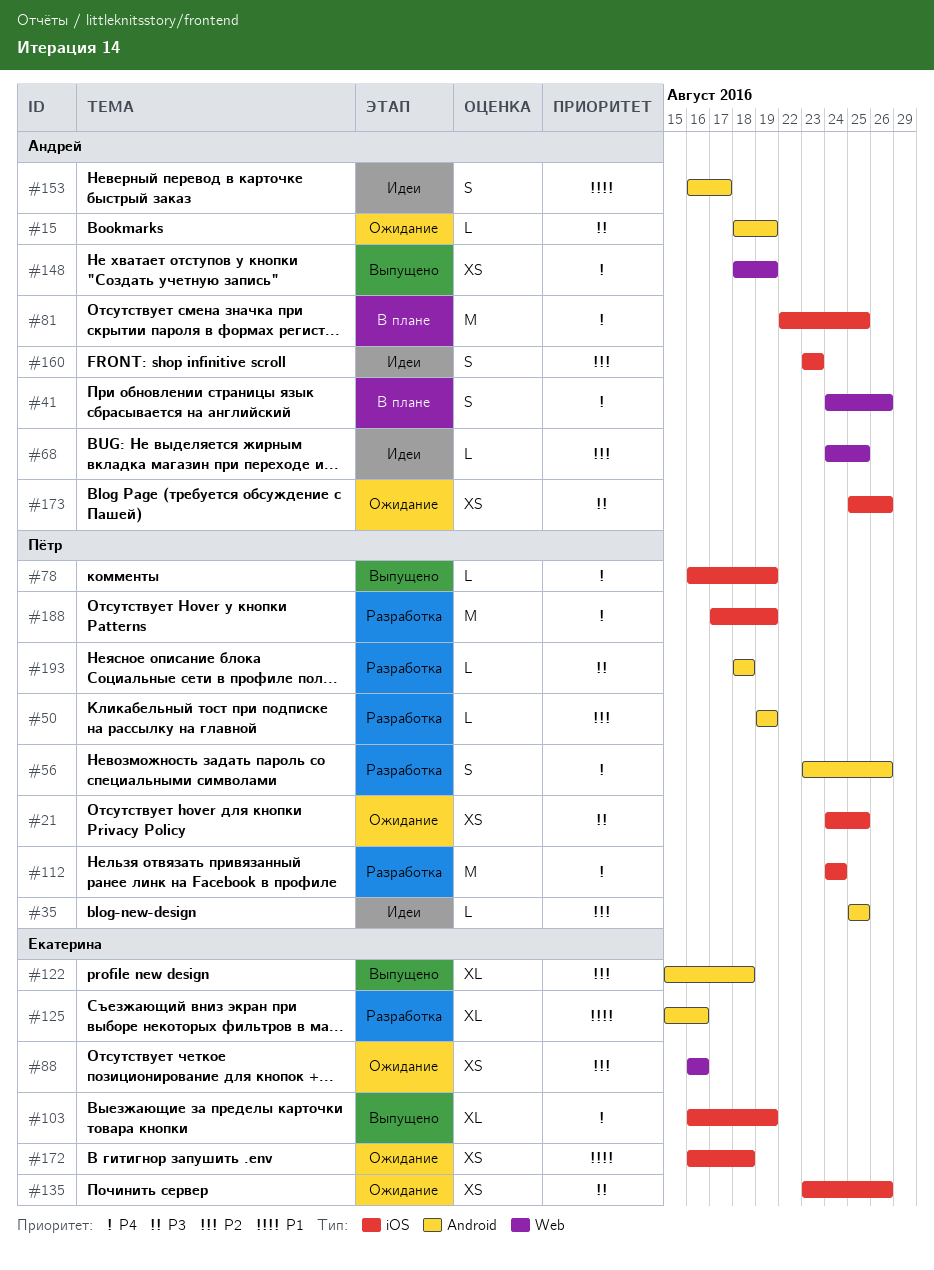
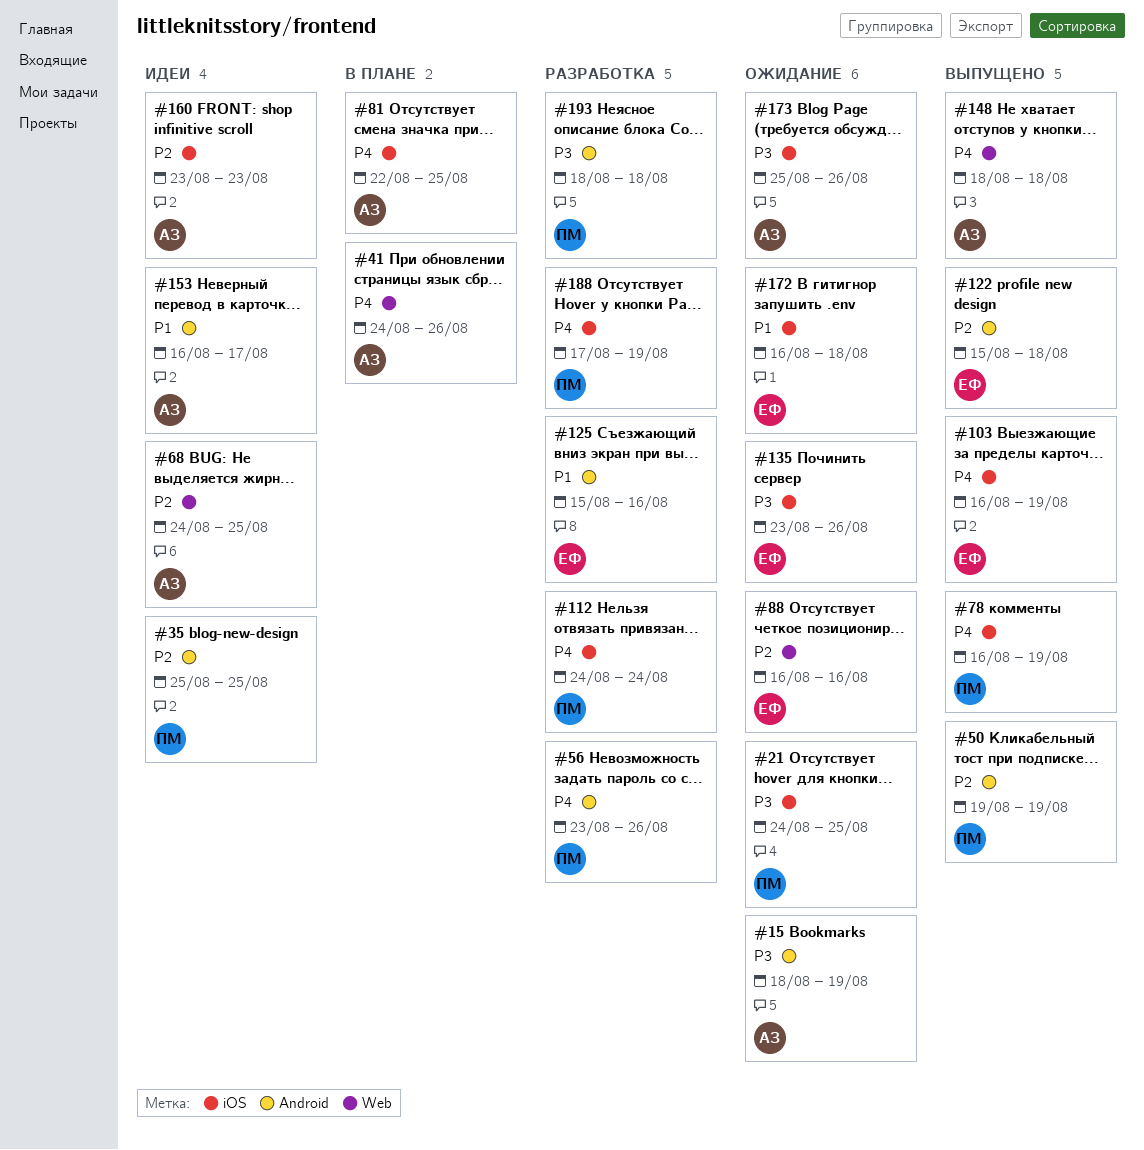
#50, status: Разработка -> Выпущено
#148, due: Aug 19 -> Aug 18

